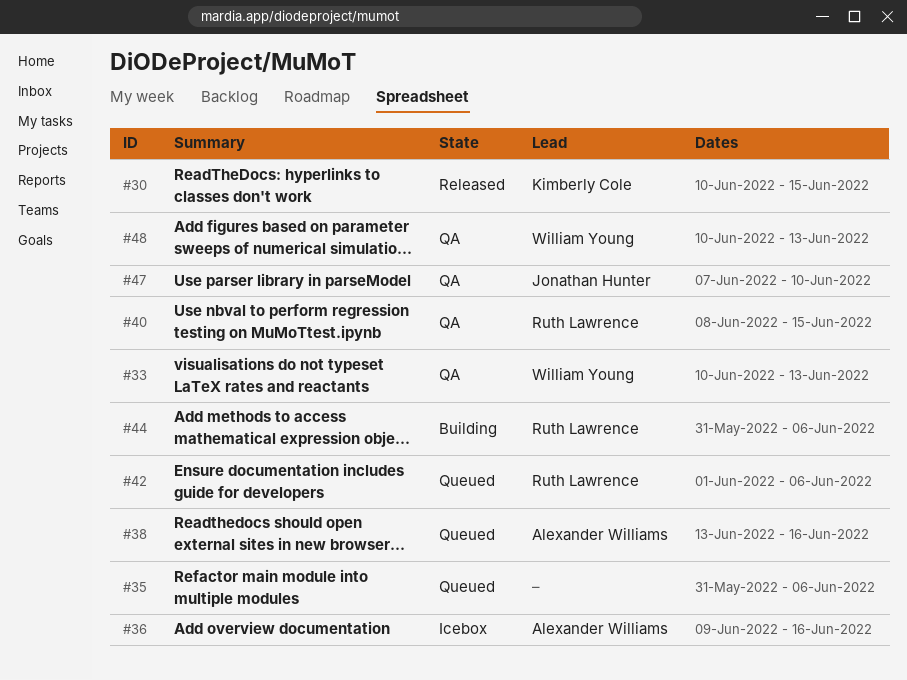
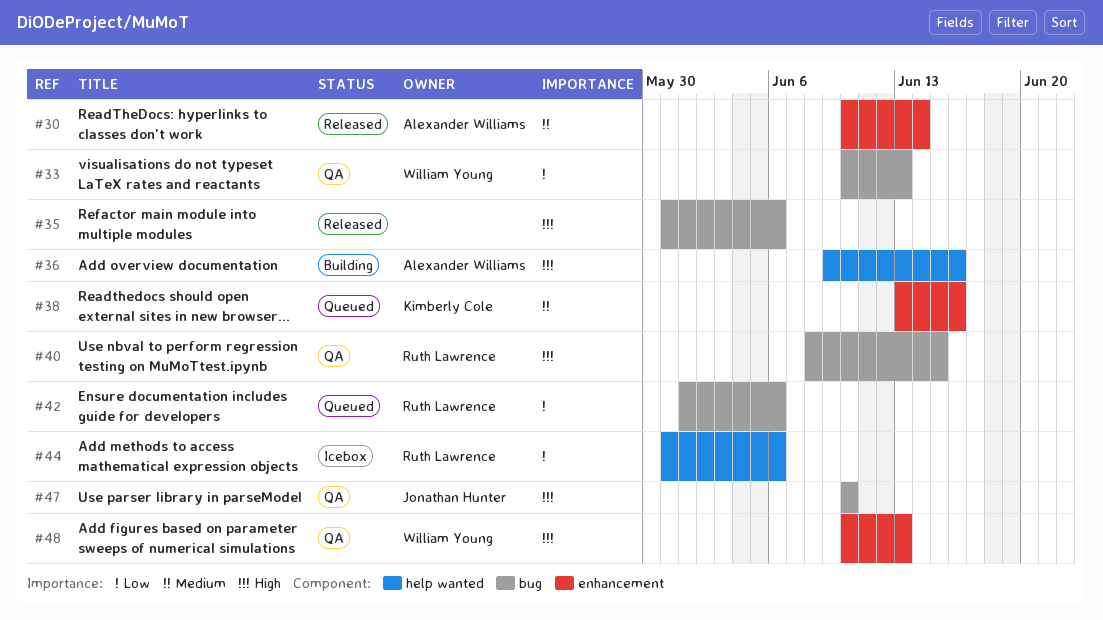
#30, owner: Kimberly Cole -> Alexander Williams
#30, due: Jun 15 -> Jun 14
#35, status: Queued -> Released
#36, status: Icebox -> Building
#38, owner: Alexander Williams -> Kimberly Cole
#44, status: Building -> Icebox
#47, start: Jun 7 -> Jun 10

